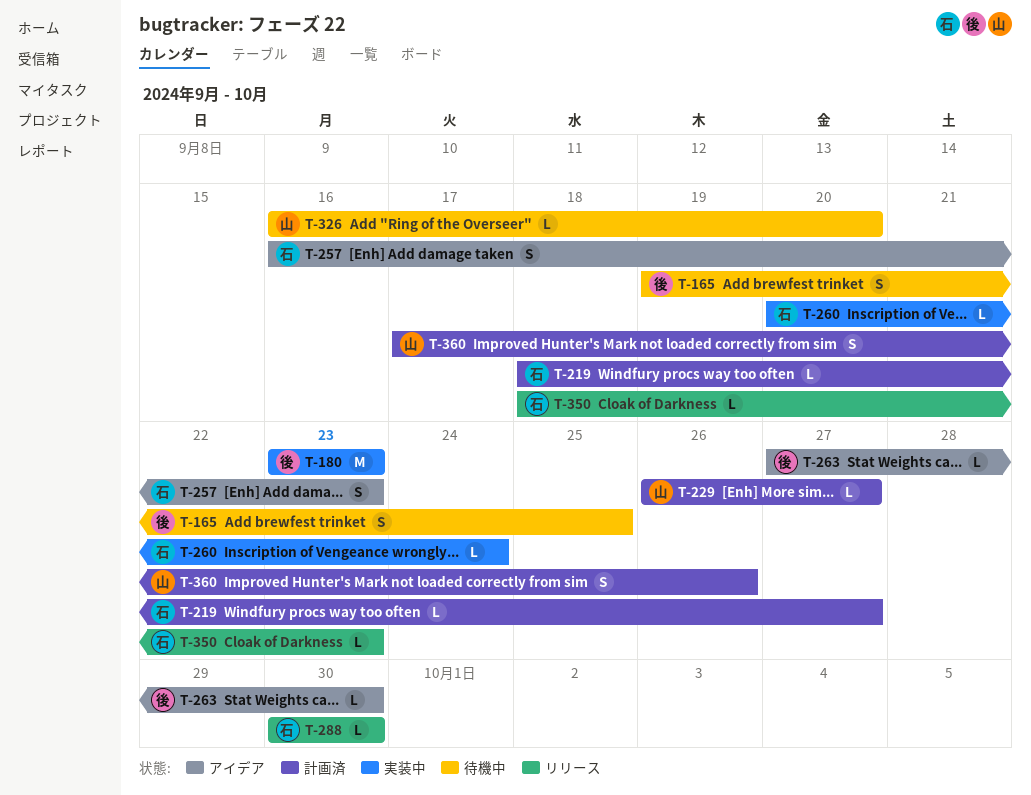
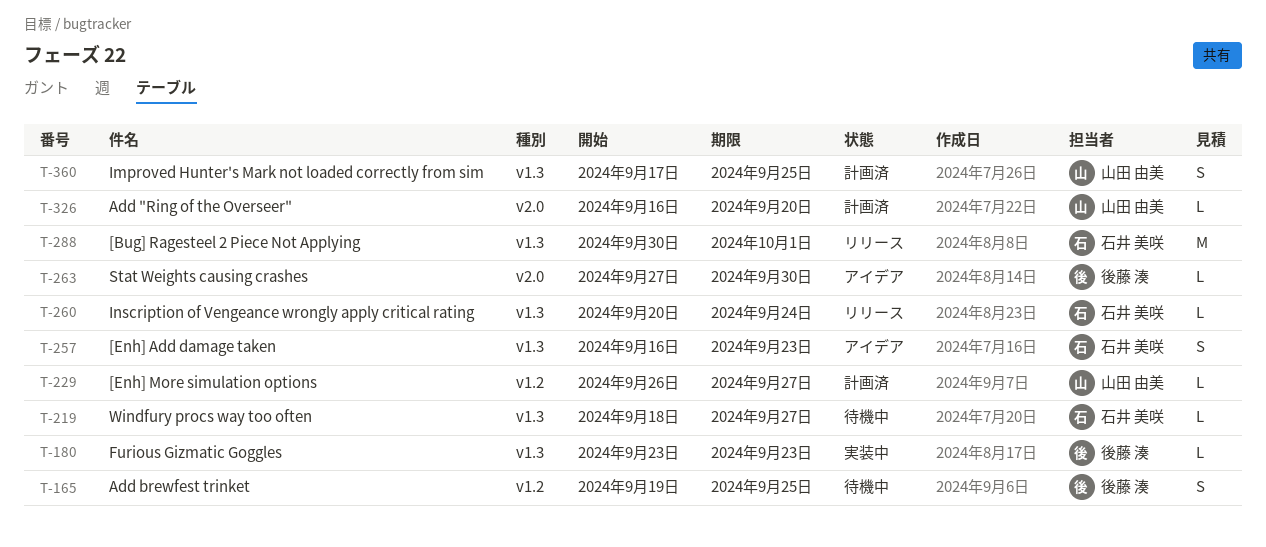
T-180, estimate: M -> L
T-219, status: 計画済 -> 待機中
T-260, status: 実装中 -> リリース
T-288, estimate: L -> M
T-288, due: Sep 30 -> Oct 1
T-326, status: 待機中 -> 計画済
T-350: present -> none
T-360, due: Sep 26 -> Sep 25

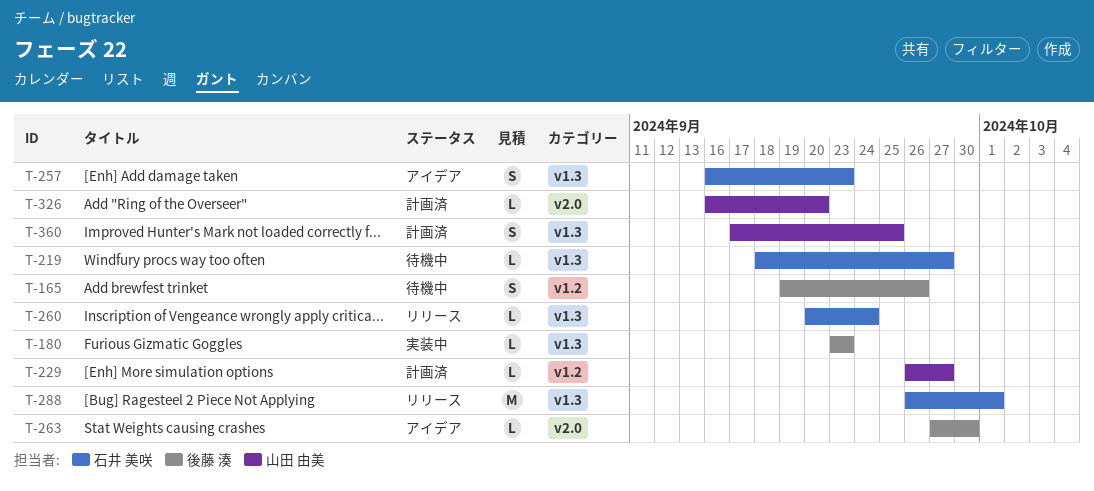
T-165, due: Sep 25 -> Sep 26
T-288, start: Sep 30 -> Sep 26

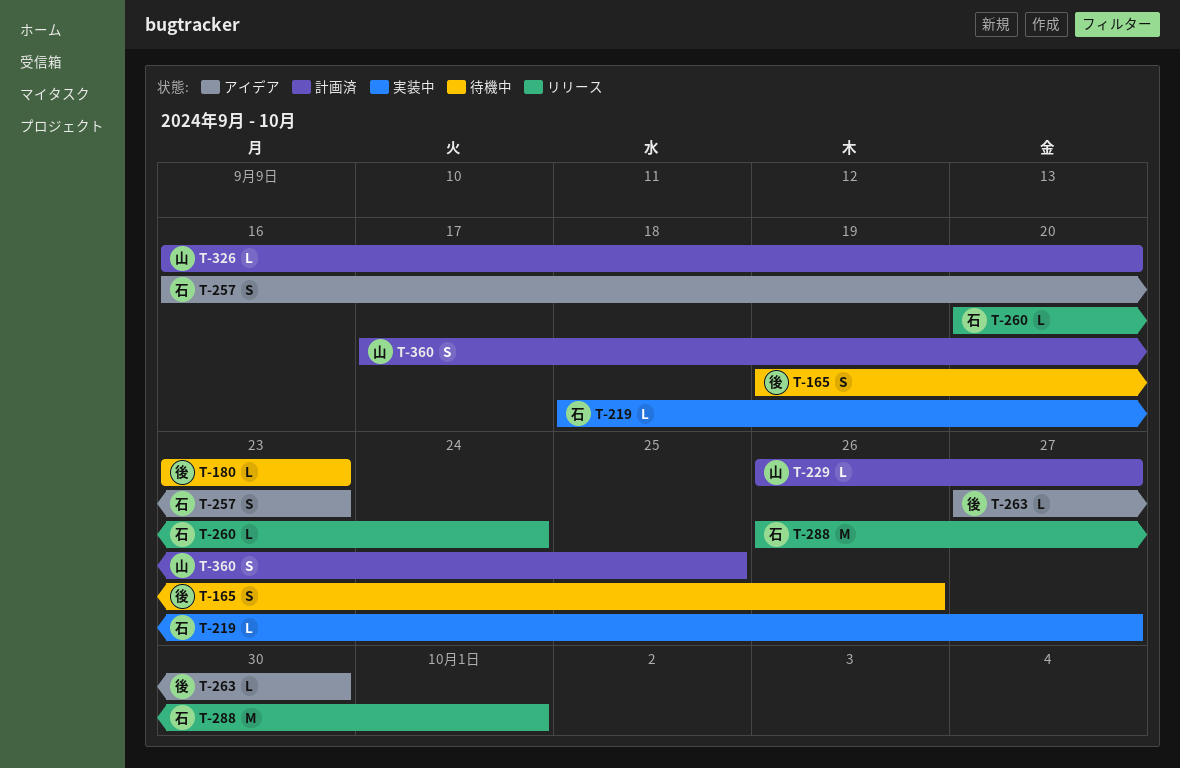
T-180, status: 実装中 -> 待機中
T-219, status: 待機中 -> 実装中

